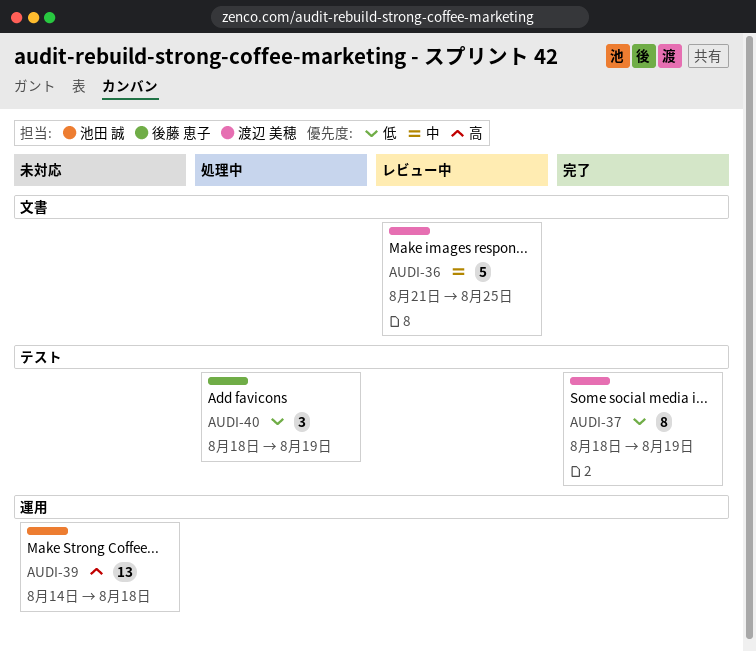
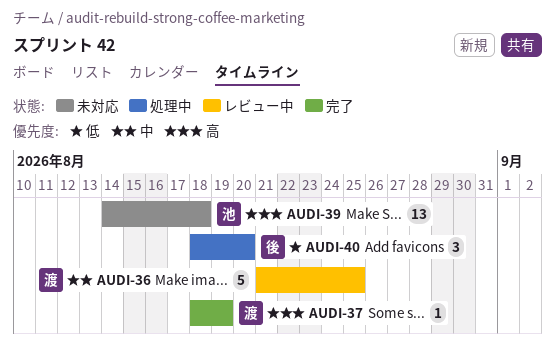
AUDI-37, priority: 低 -> 高
AUDI-37, estimate: 8 -> 1
AUDI-40, due: Aug 19 -> Aug 20

